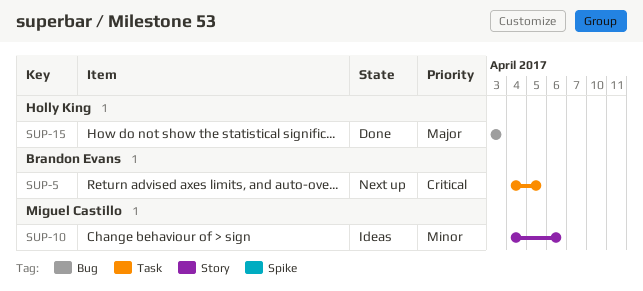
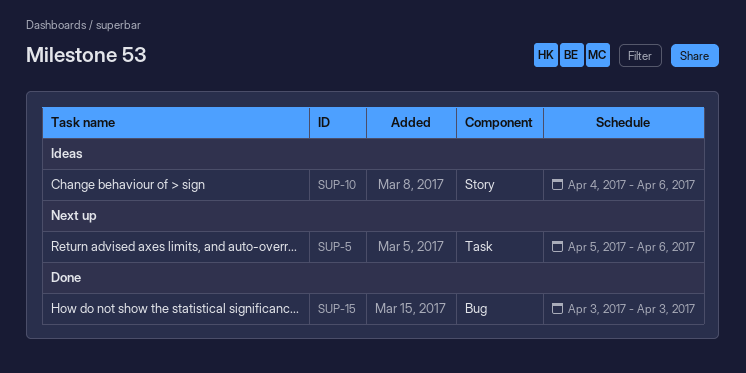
SUP-5, start: Apr 4 -> Apr 5
SUP-5, due: Apr 5 -> Apr 6

